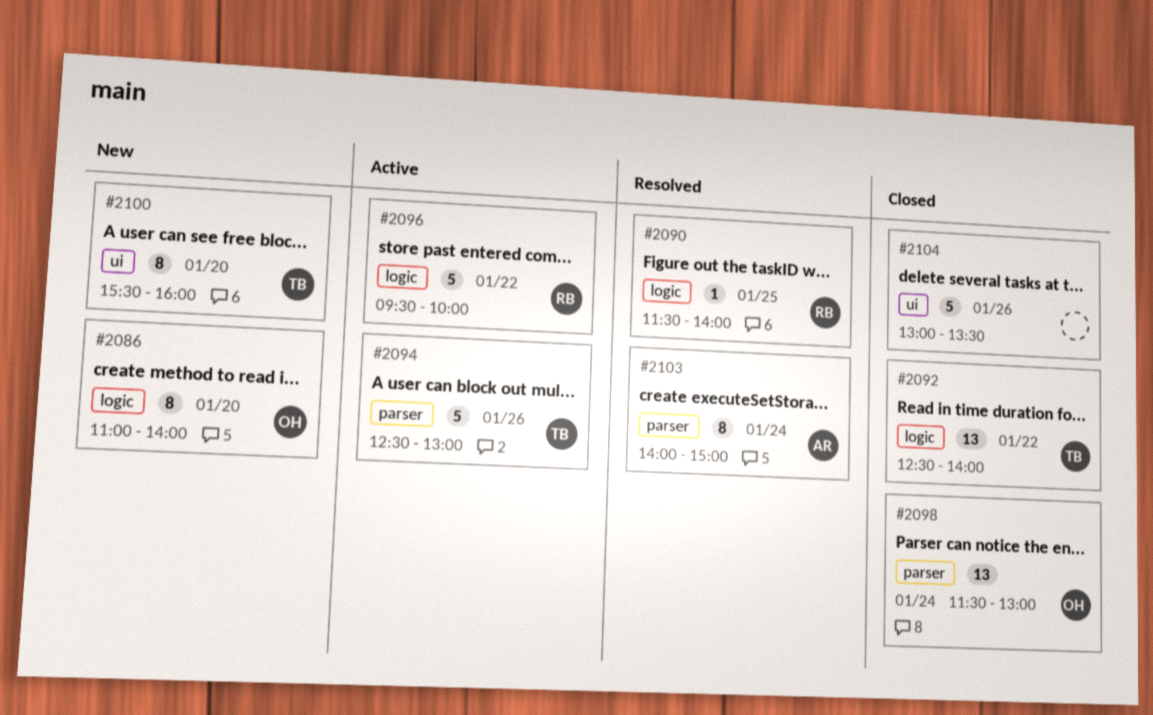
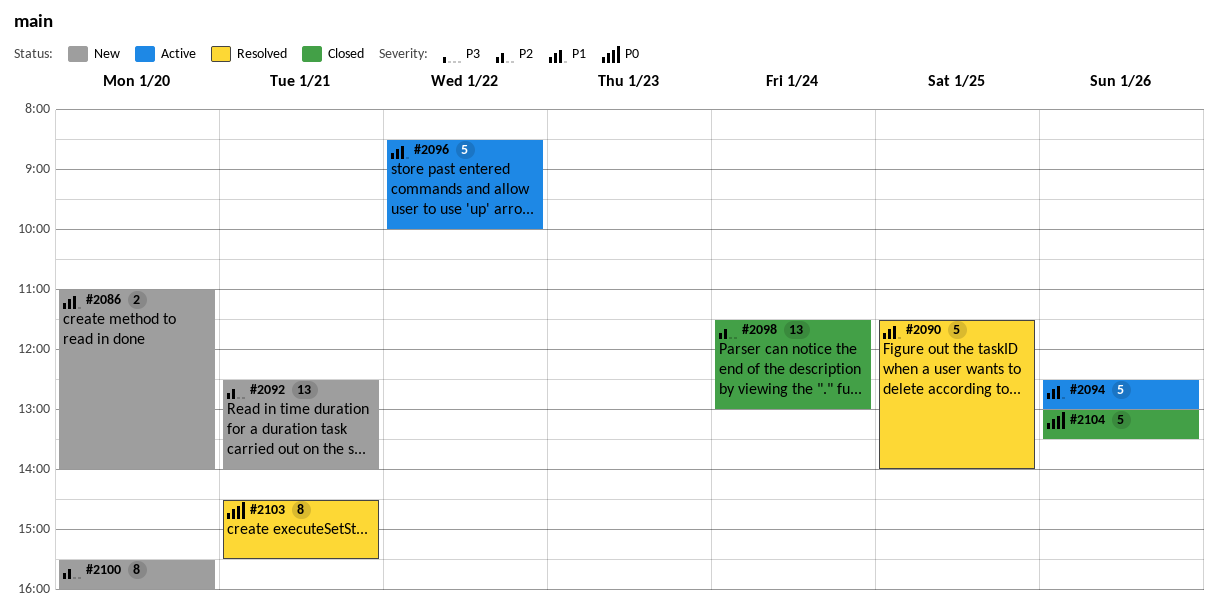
#2086, estimate: 8 -> 2
#2090, estimate: 1 -> 5
#2092, status: Closed -> New
#2092, day: Jan 22 -> Jan 21
#2096, begins: 09:30 -> 08:30
#2103, day: Jan 24 -> Jan 21
#2103, begins: 14:00 -> 14:30
#2103, ends: 15:00 -> 15:30

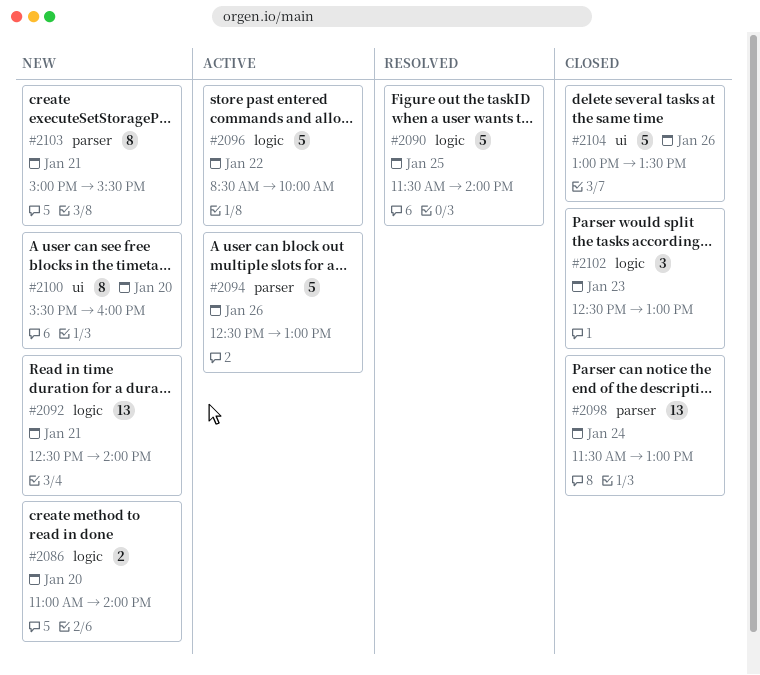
#2102: none -> present
#2103, status: Resolved -> New
#2103, begins: 14:30 -> 15:00

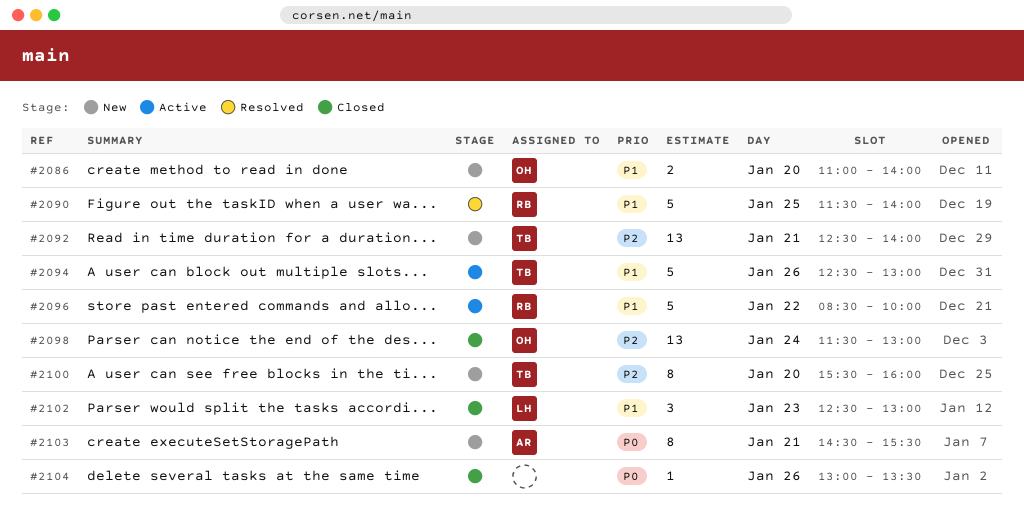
#2103, begins: 15:00 -> 14:30
#2104, estimate: 5 -> 1

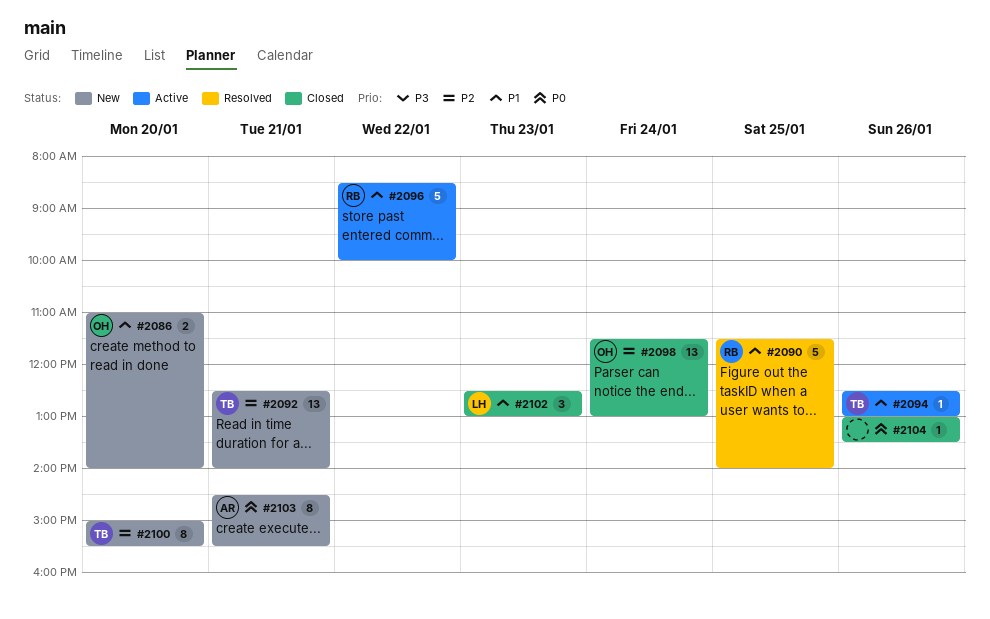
#2094, estimate: 5 -> 1
#2100, begins: 15:30 -> 15:00
#2100, ends: 16:00 -> 15:30

